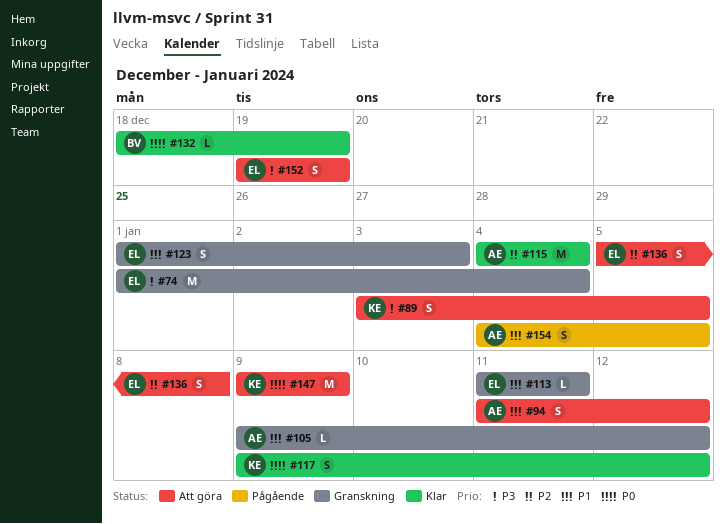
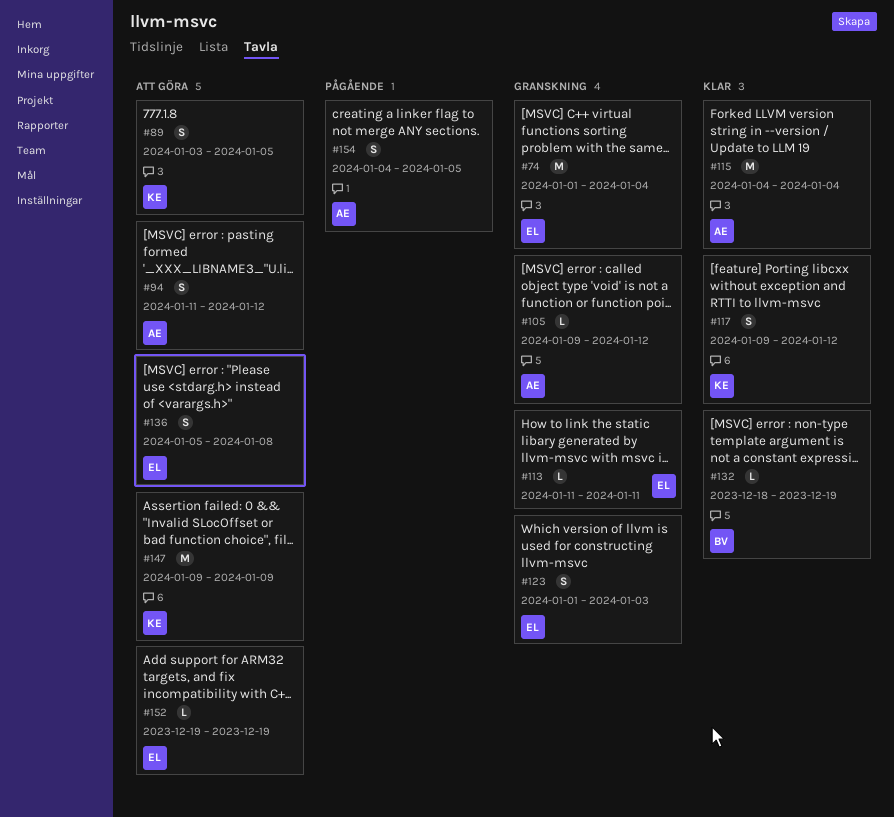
#152, estimate: S -> L

